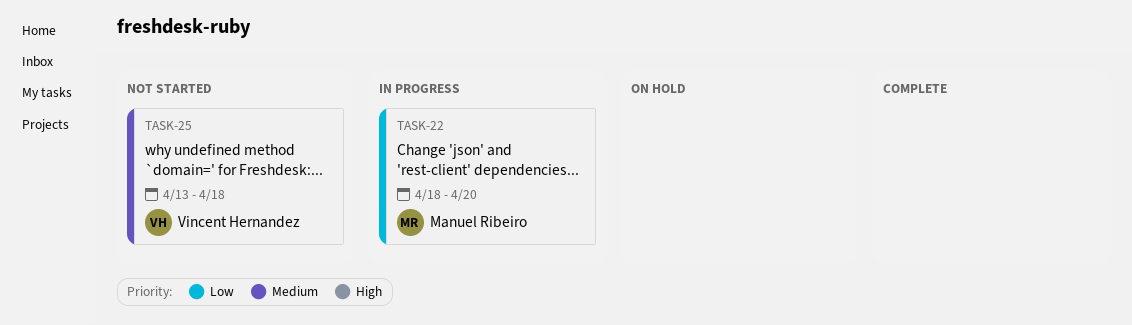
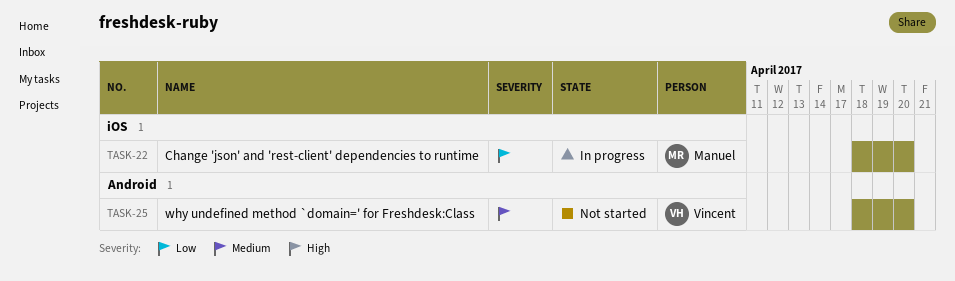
TASK-25, start: Apr 13 -> Apr 18
TASK-25, due: Apr 18 -> Apr 20

